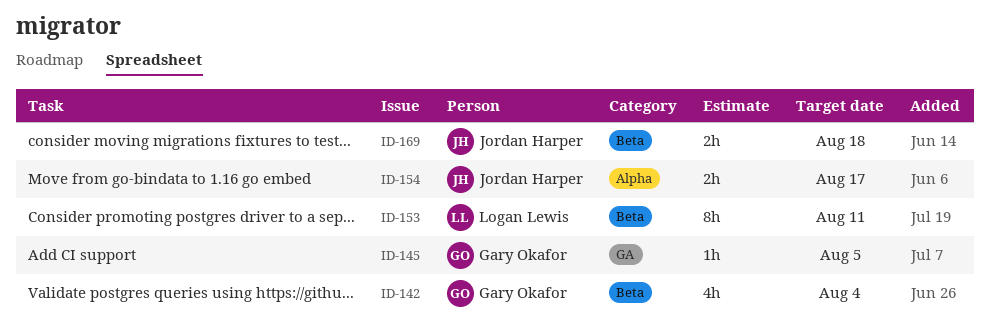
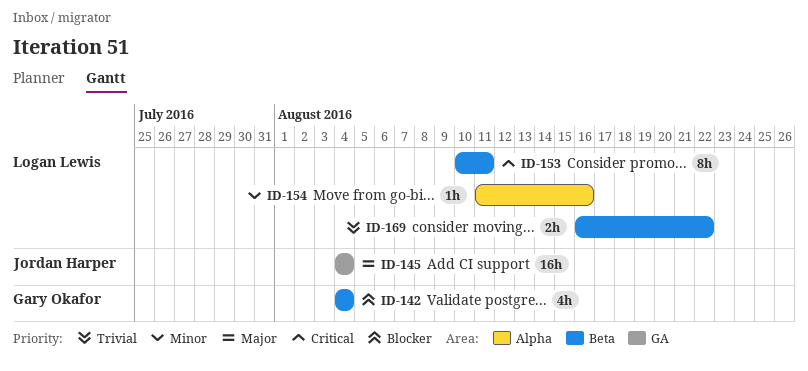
ID-145, owner: Gary Okafor -> Jordan Harper
ID-145, estimate: 1h -> 16h
ID-145, due: Aug 5 -> Aug 4
ID-154, owner: Jordan Harper -> Logan Lewis
ID-154, estimate: 2h -> 1h
ID-154, due: Aug 17 -> Aug 16
ID-169, owner: Jordan Harper -> Logan Lewis
ID-169, due: Aug 18 -> Aug 22

